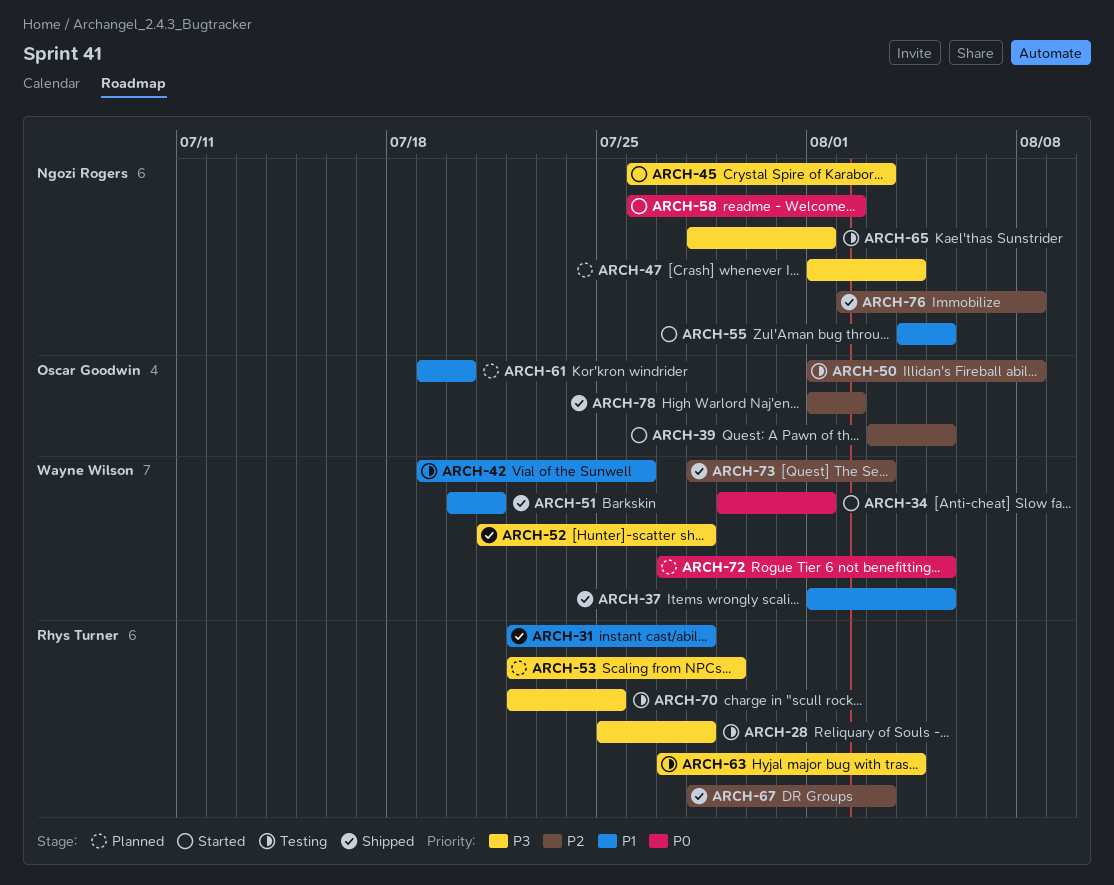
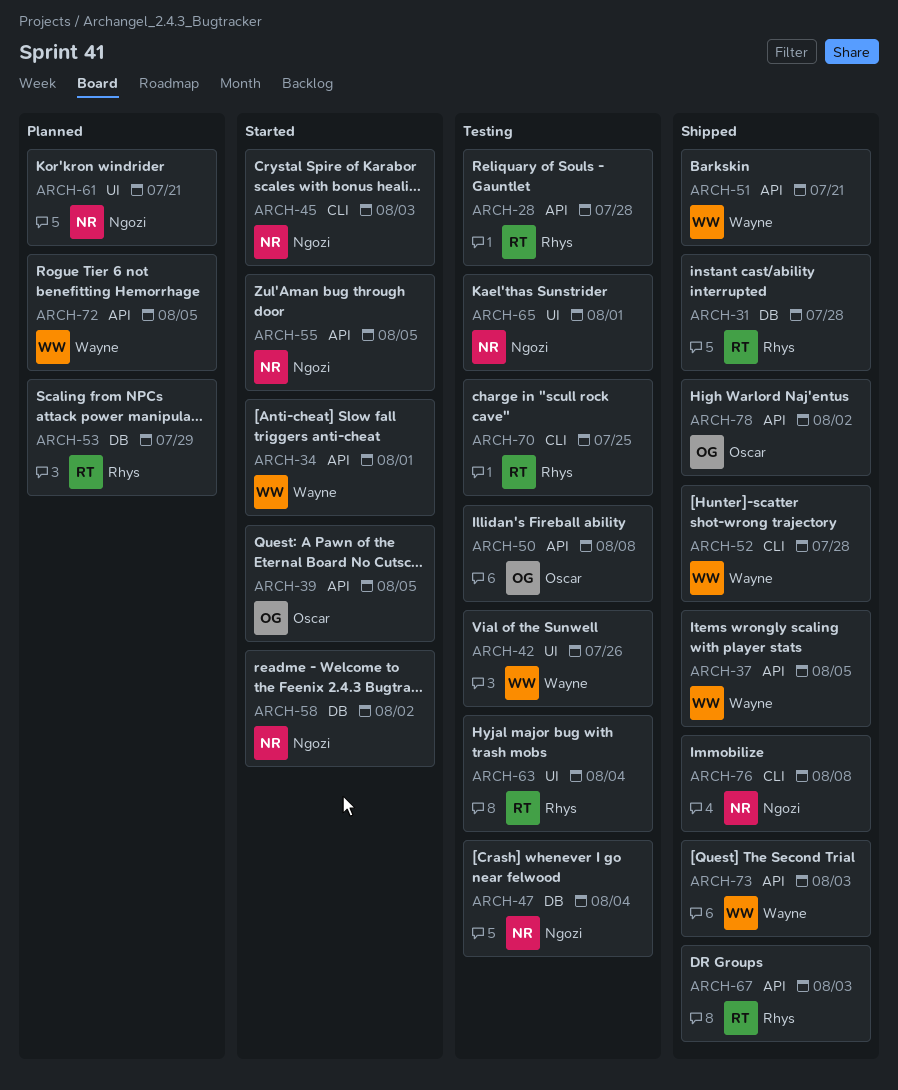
ARCH-47, status: Planned -> Testing
ARCH-61, owner: Oscar Goodwin -> Ngozi Rogers
ARCH-61, due: Jul 20 -> Jul 21

